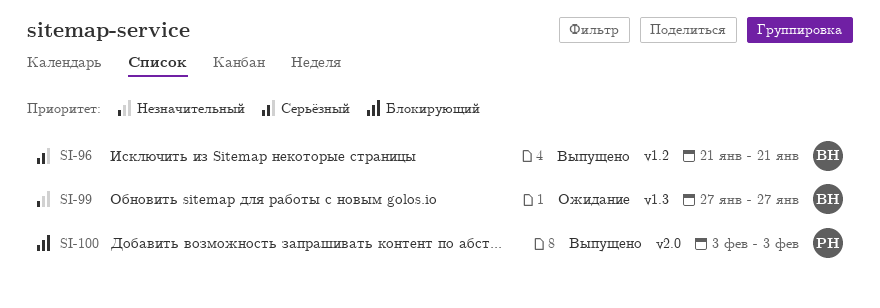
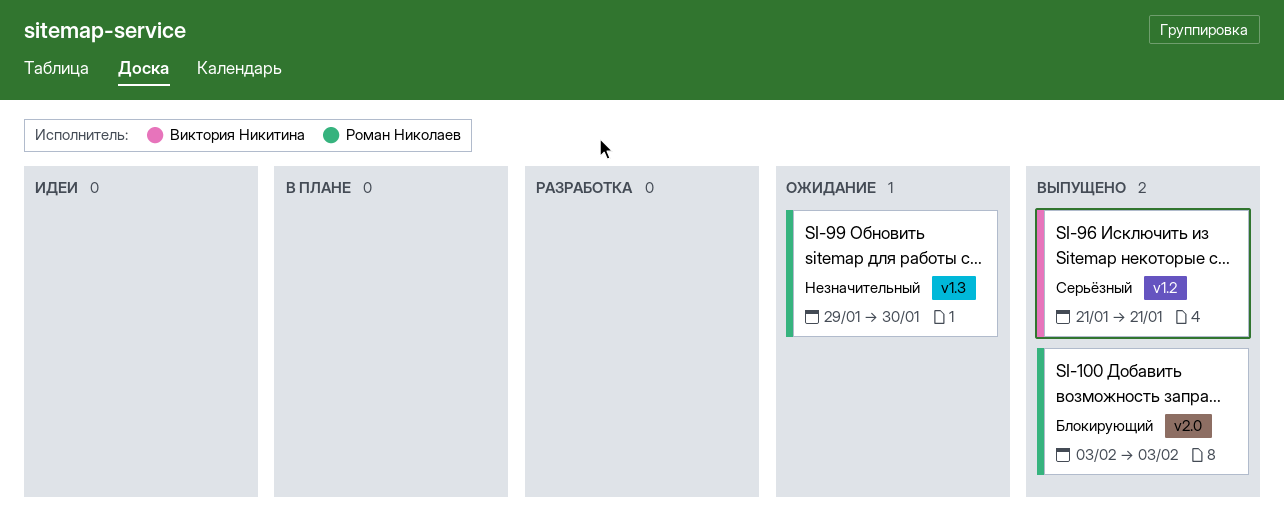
SI-99, owner: Виктория Никитина -> Роман Николаев
SI-99, start: Jan 27 -> Jan 29
SI-99, due: Jan 27 -> Jan 30

